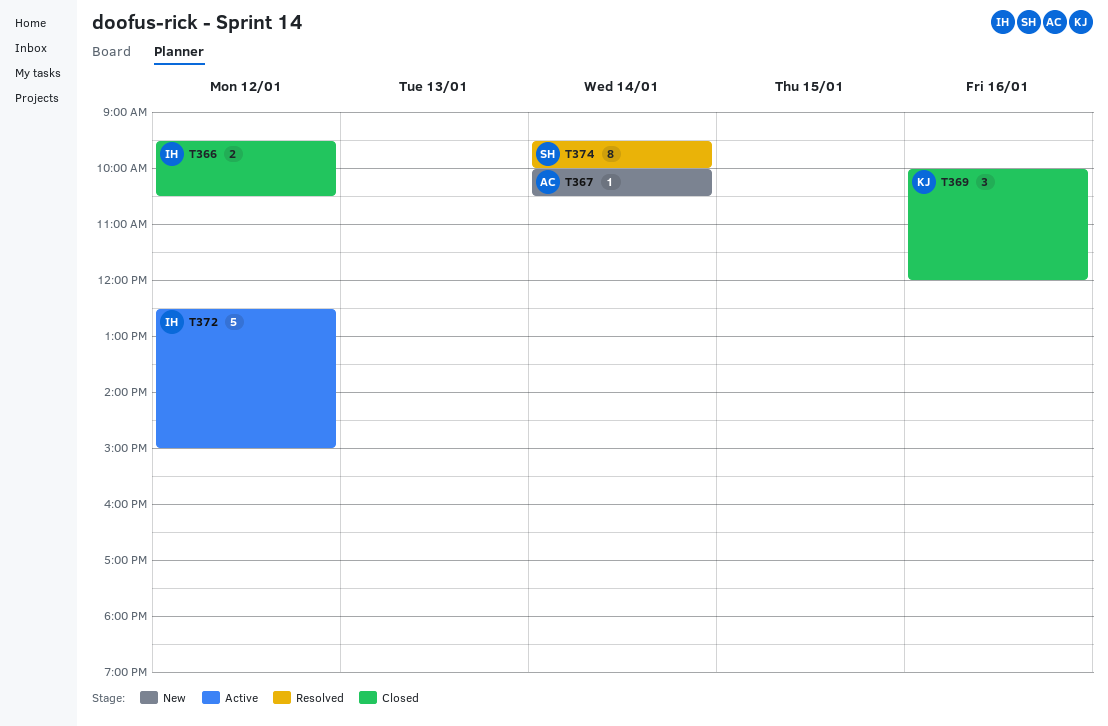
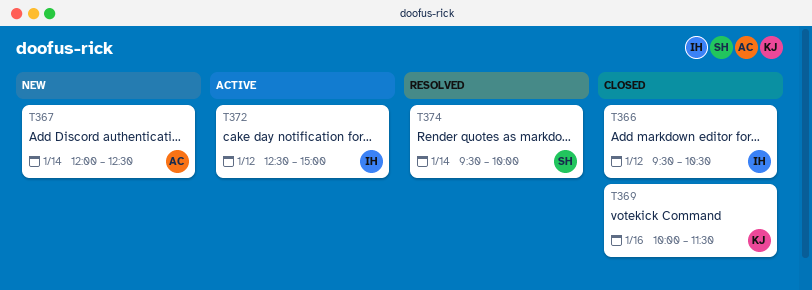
T367, begins: 10:00 -> 12:00
T367, ends: 10:30 -> 12:30
T369, ends: 12:00 -> 11:30

